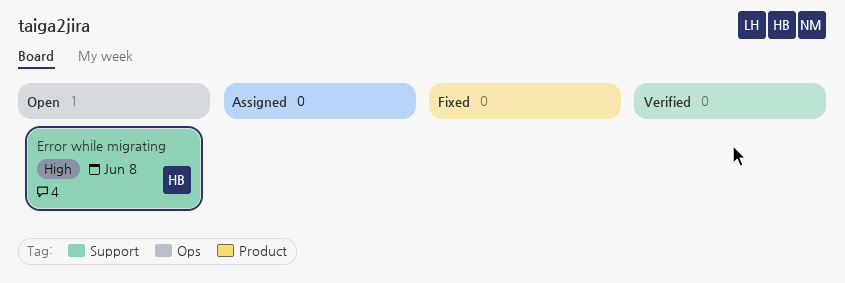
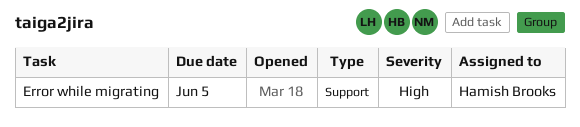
Error while migrating, due: Jun 8 -> Jun 5

